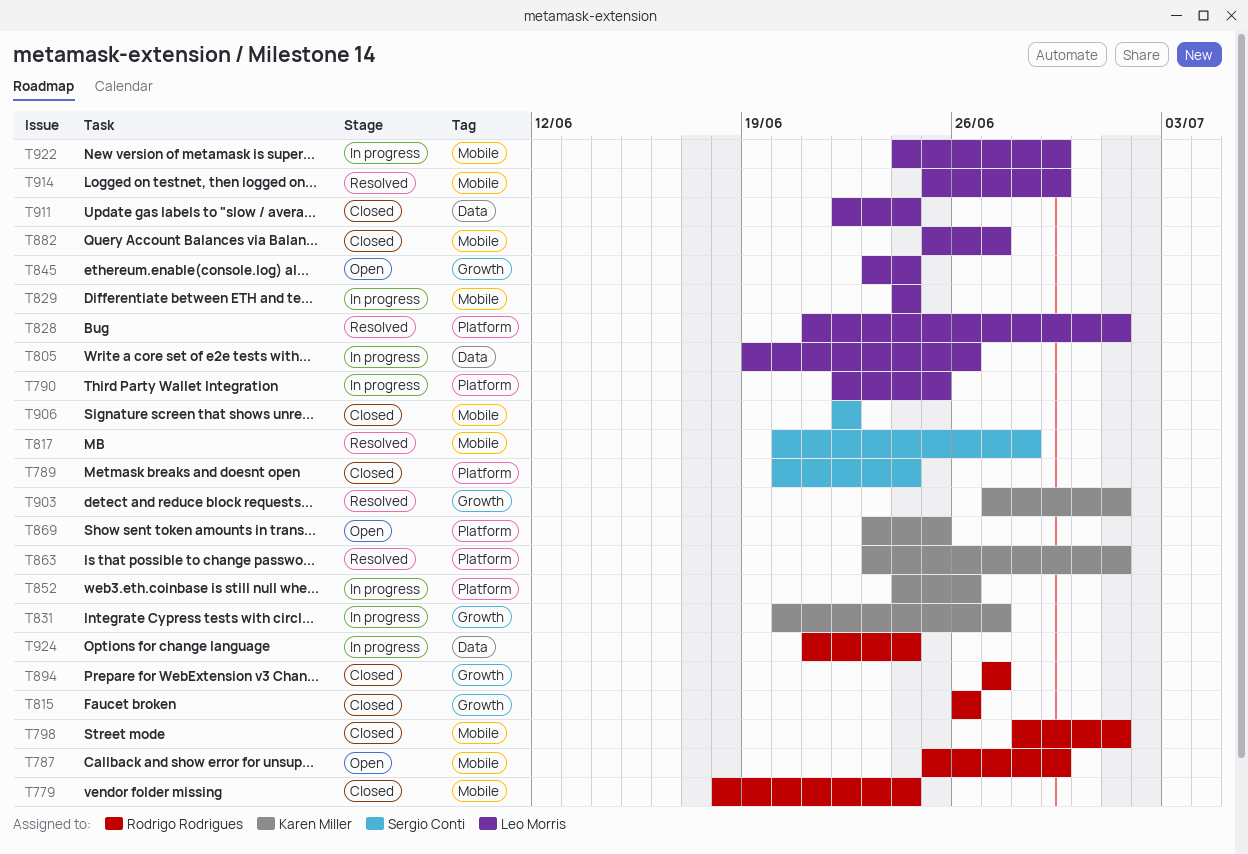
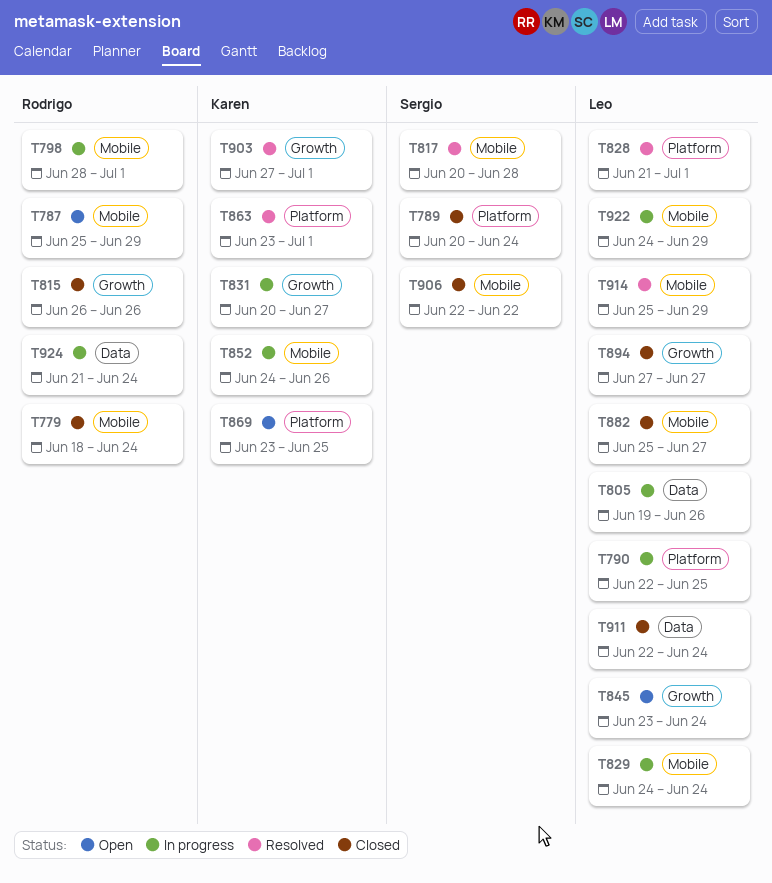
T798, status: Closed -> In progress
T852, label: Platform -> Mobile
T894, owner: Rodrigo Rodrigues -> Leo Morris

